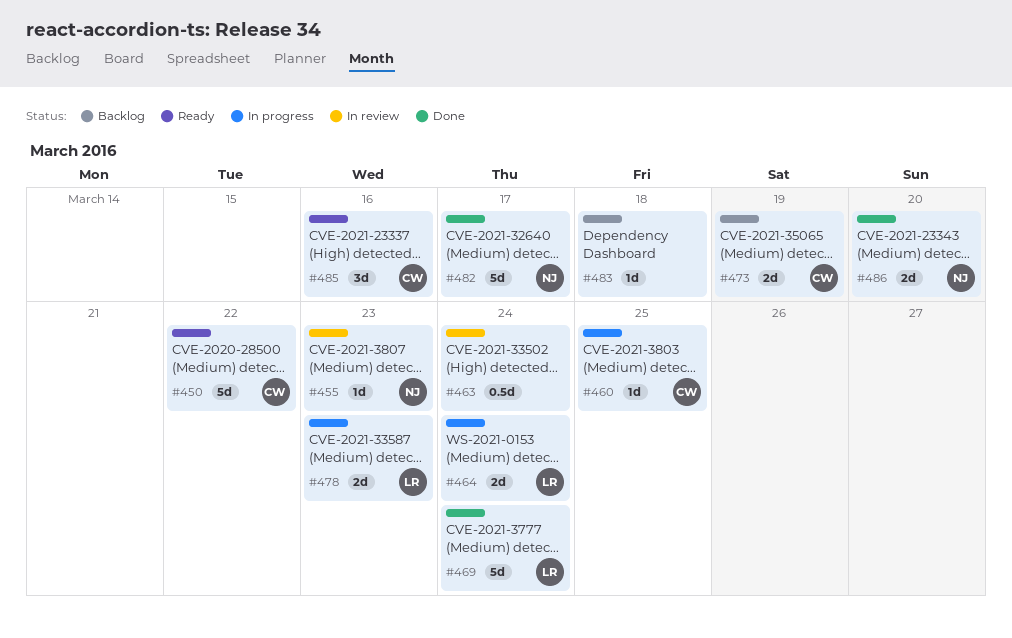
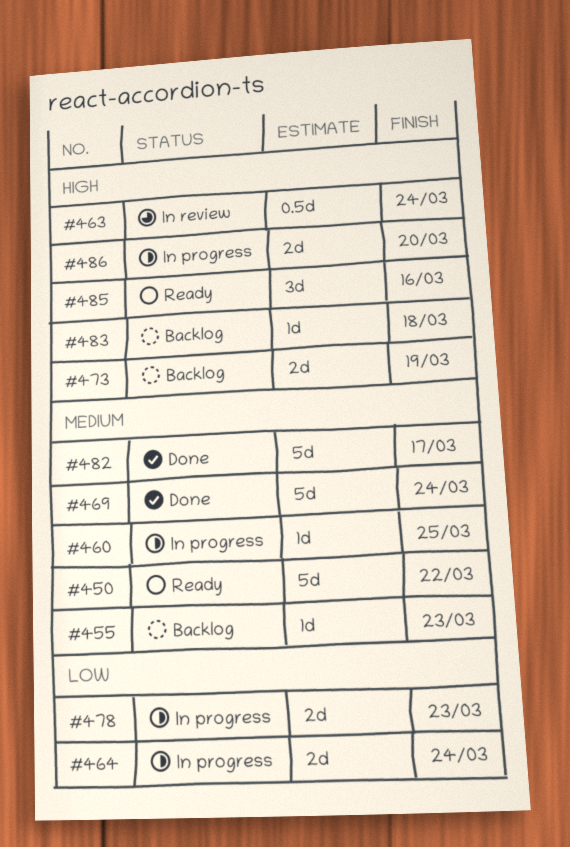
#455, status: In review -> Backlog
#486, status: Done -> In progress

